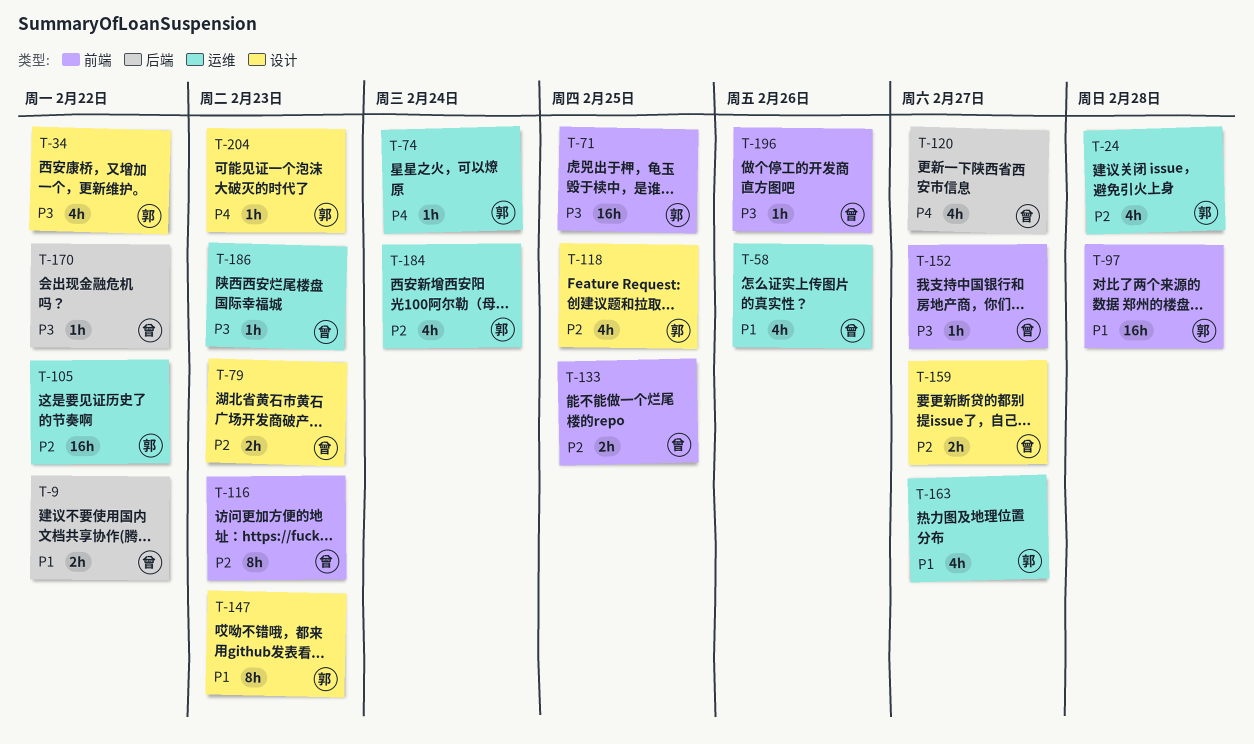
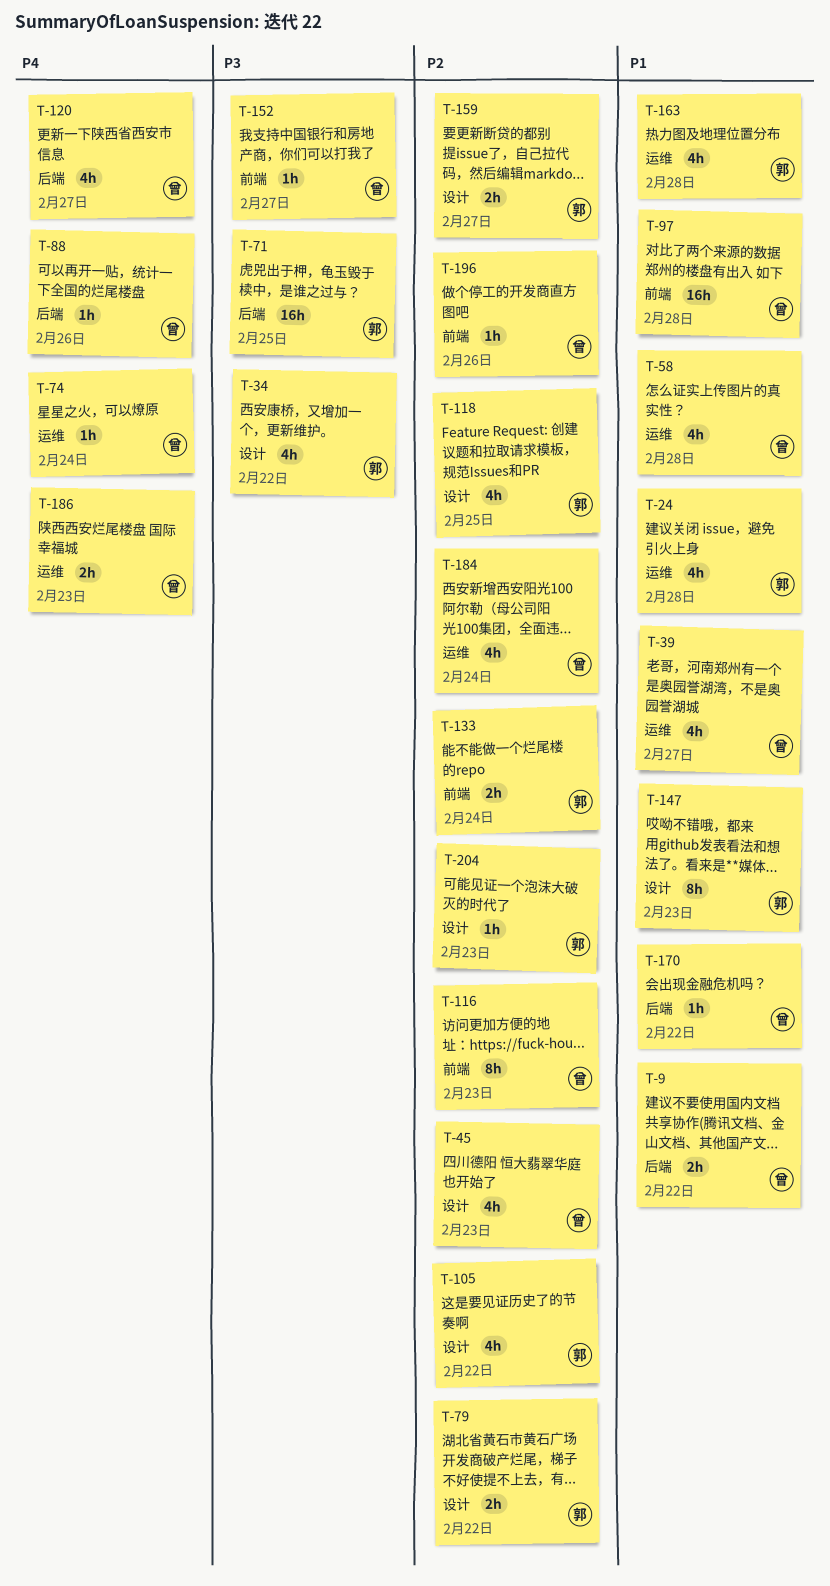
T-24, priority: P2 -> P1
T-39: none -> present
T-45: none -> present
T-58, due: Feb 26 -> Feb 28
T-71, label: 前端 -> 后端
T-74, owner: 郭 -> 曾
T-79, owner: 曾 -> 郭
T-79, due: Feb 23 -> Feb 22
T-88: none -> present
T-97, owner: 郭 -> 曾
T-105, label: 运维 -> 设计
T-105, estimate: 16h -> 4h
T-133, owner: 曾 -> 郭
T-133, due: Feb 25 -> Feb 24
T-159, owner: 曾 -> 郭
T-163, due: Feb 27 -> Feb 28
T-170, priority: P3 -> P1
T-184, owner: 郭 -> 曾
T-186, priority: P3 -> P4
T-186, estimate: 1h -> 2h
T-196, priority: P3 -> P2
T-204, priority: P4 -> P2

